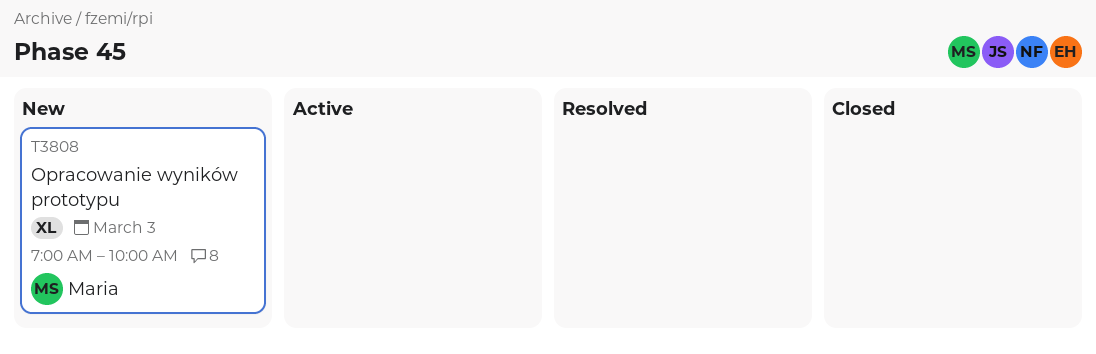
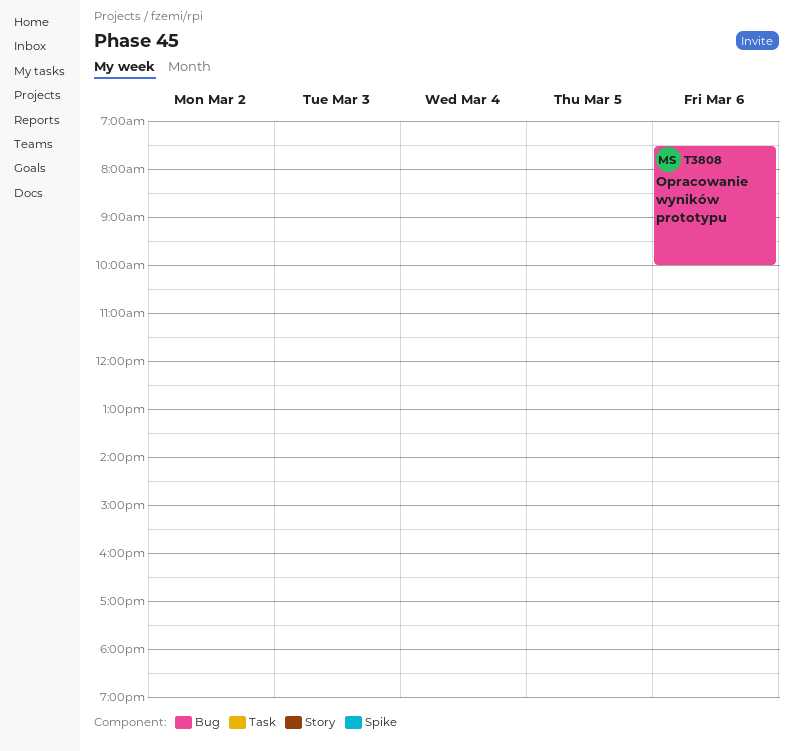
T3808, day: Mar 3 -> Mar 6
T3808, begins: 07:00 -> 07:30

